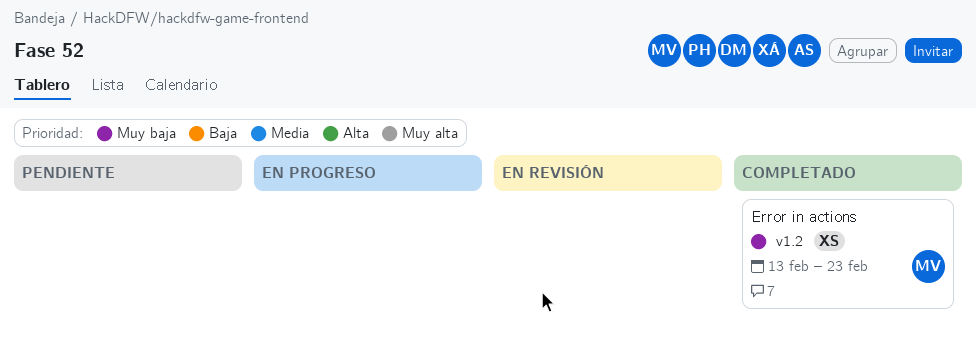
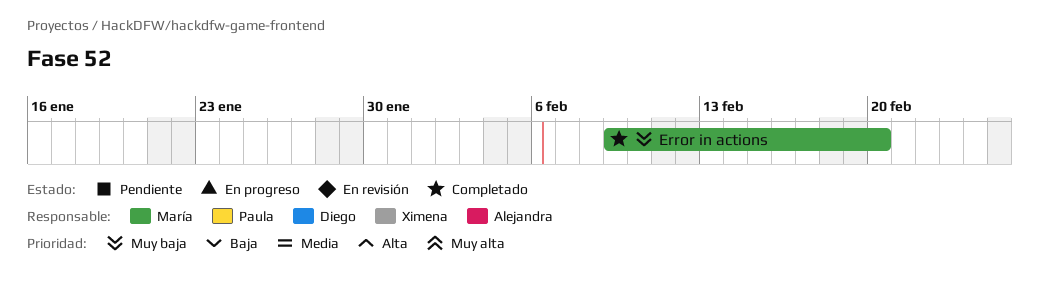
Error in actions, start: Feb 13 -> Feb 9
Error in actions, due: Feb 23 -> Feb 20

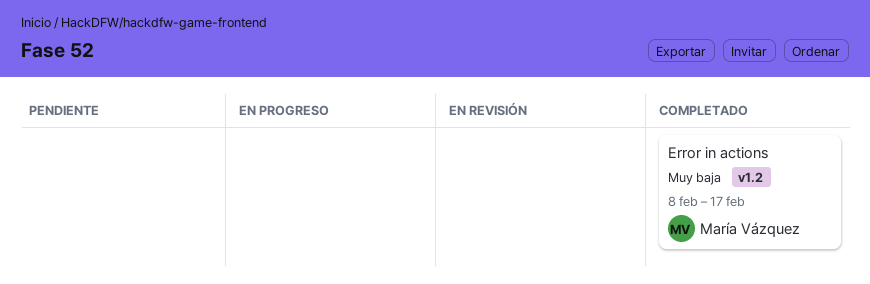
Error in actions, start: Feb 9 -> Feb 8
Error in actions, due: Feb 20 -> Feb 17

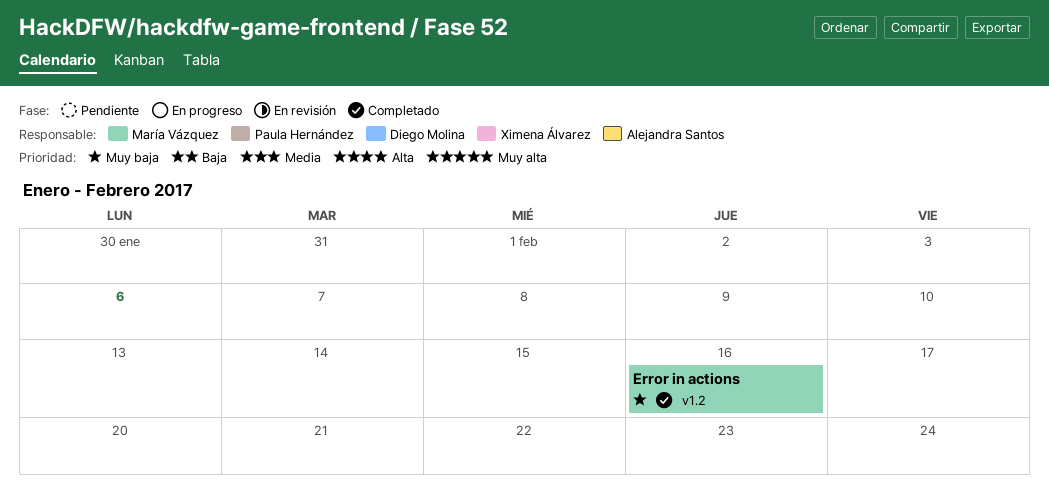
Error in actions, due: Feb 17 -> Feb 16

